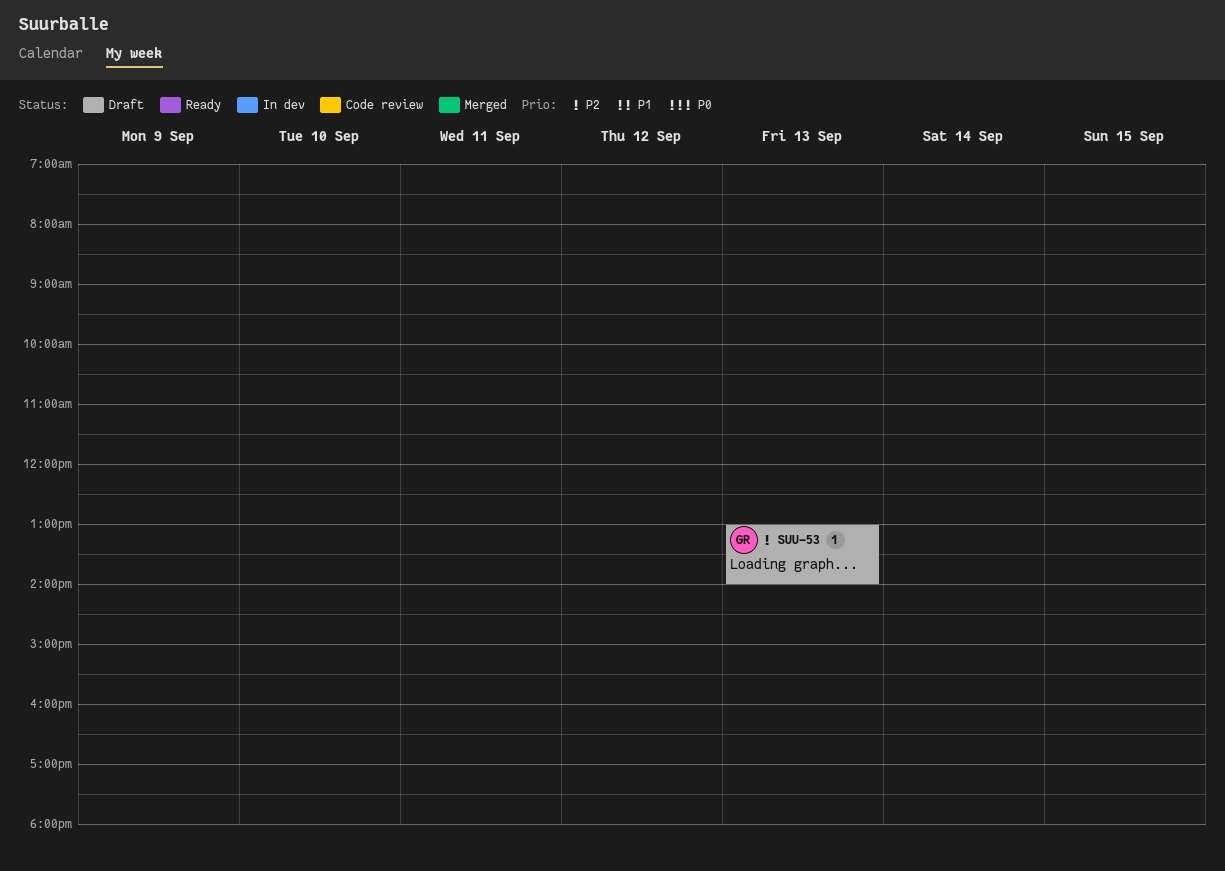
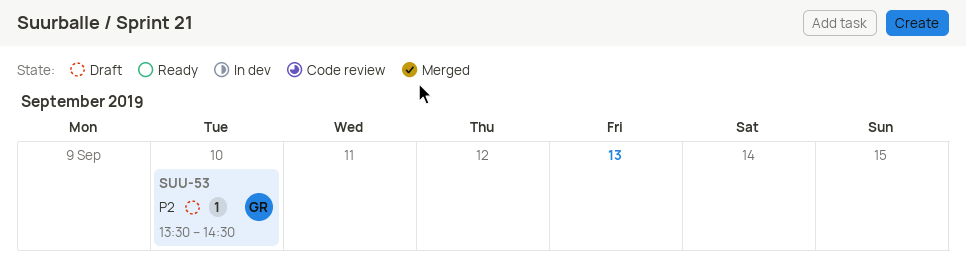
SUU-53, day: Sep 13 -> Sep 10
SUU-53, begins: 13:00 -> 13:30
SUU-53, ends: 14:00 -> 14:30

